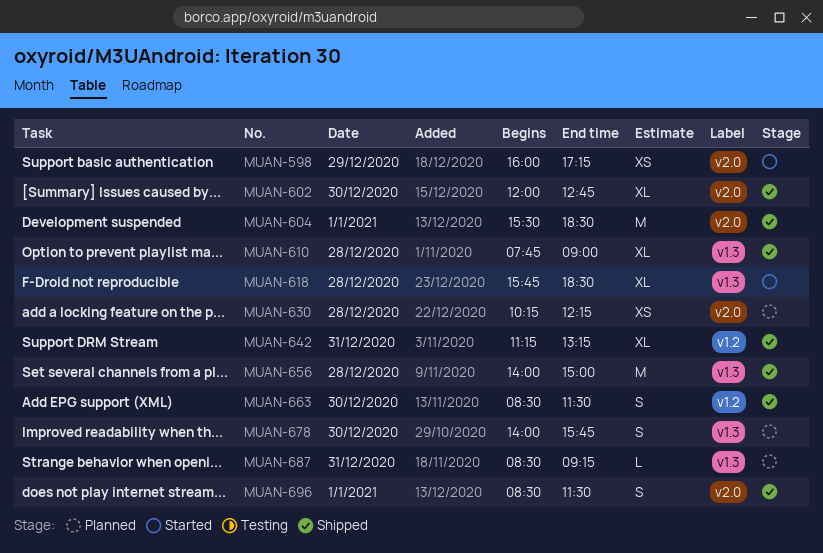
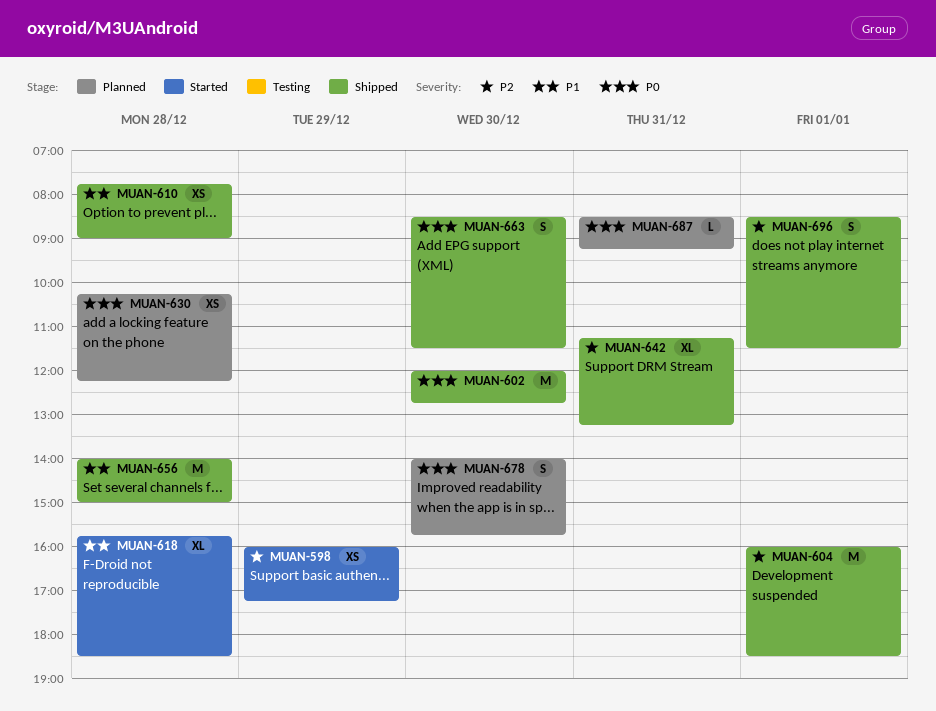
MUAN-602, estimate: XL -> M
MUAN-604, begins: 15:30 -> 16:00
MUAN-610, estimate: XL -> XS

